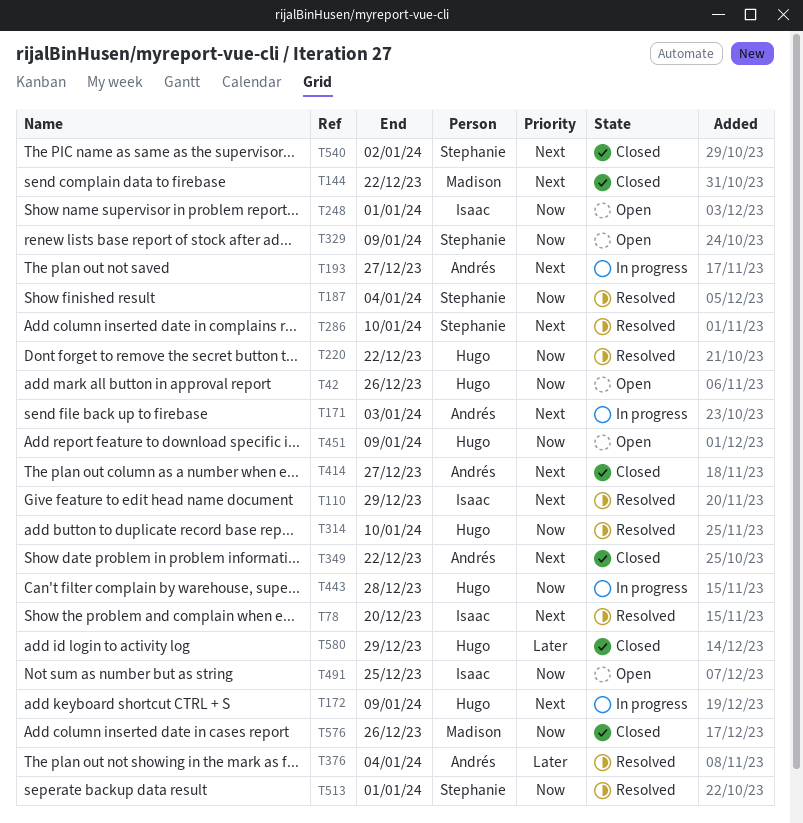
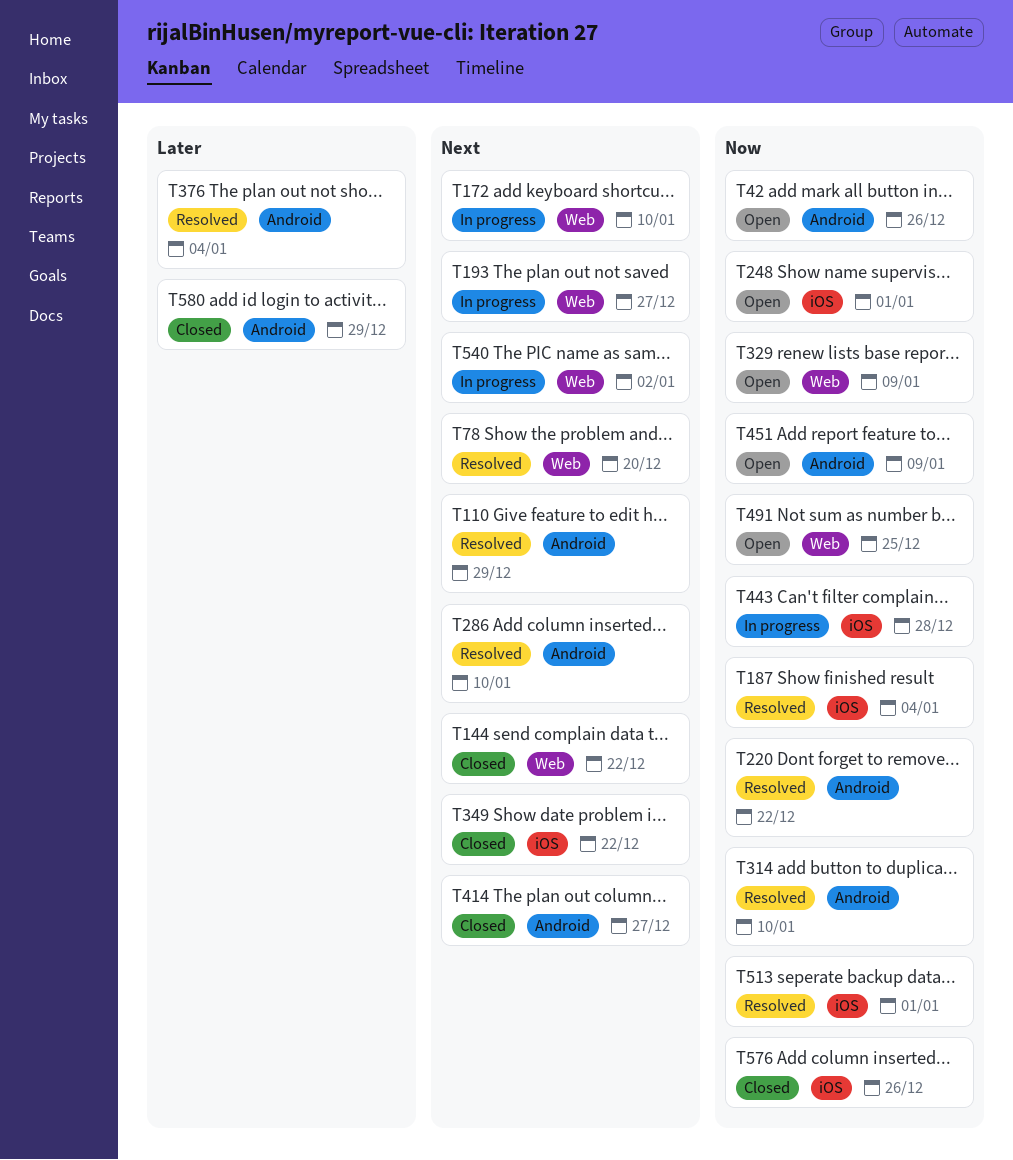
T171: present -> none
T172, due: Jan 9 -> Jan 10
T540, status: Closed -> In progress

